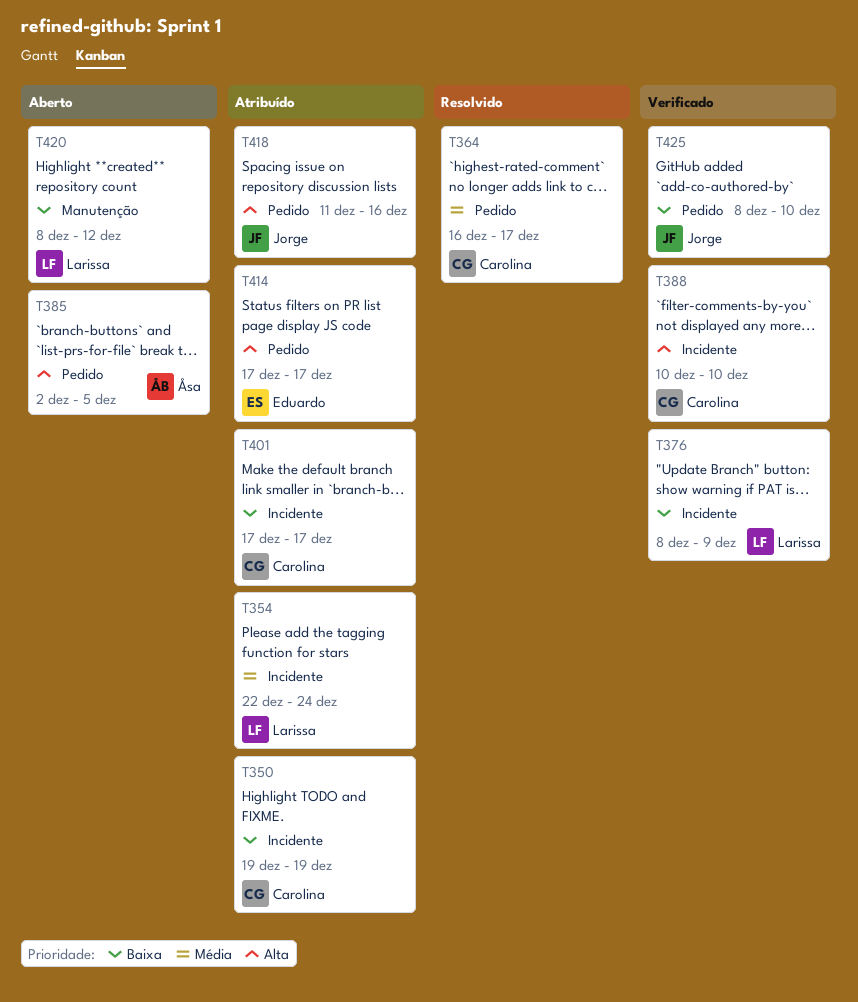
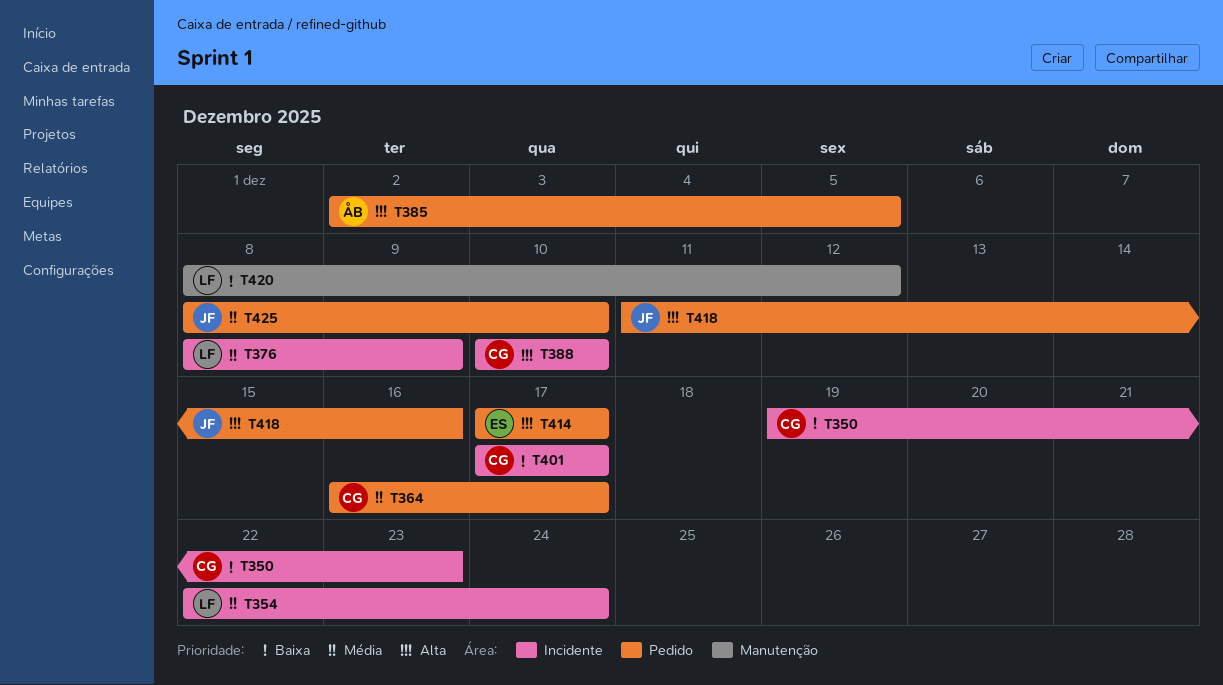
T350, due: Dec 19 -> Dec 23
T376, priority: Baixa -> Média
T425, priority: Baixa -> Média

